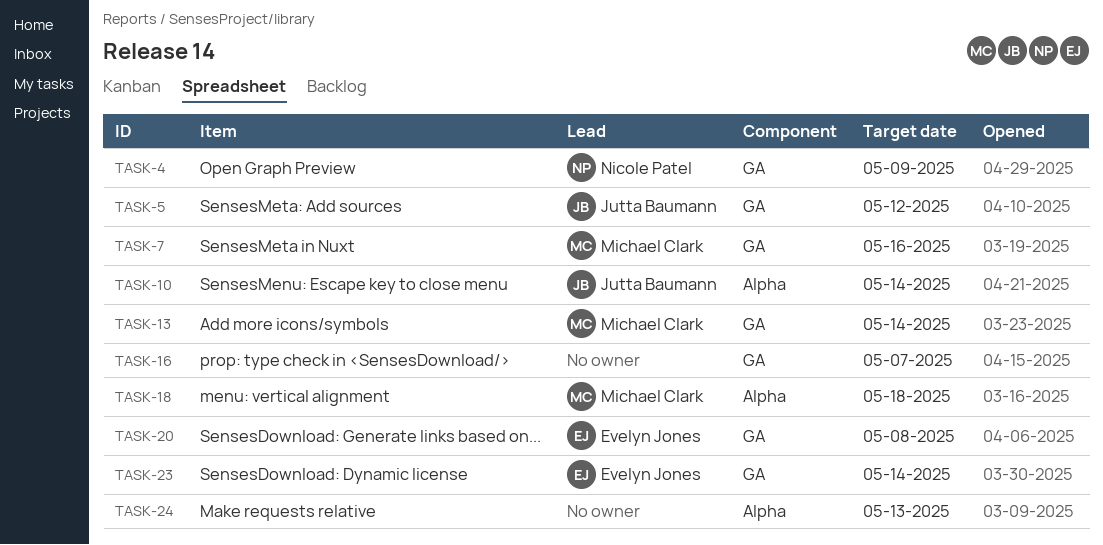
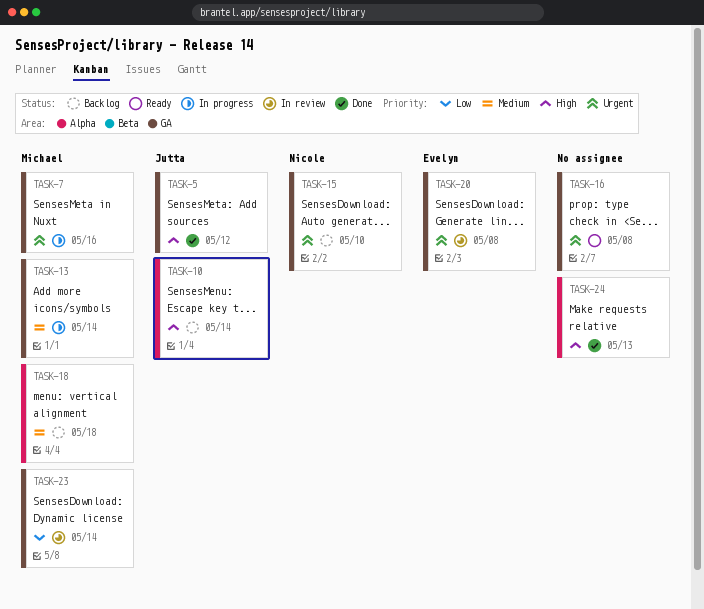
TASK-4: present -> none
TASK-15: none -> present
TASK-16, due: May 7 -> May 8
TASK-23, owner: Evelyn Jones -> Michael Clark

